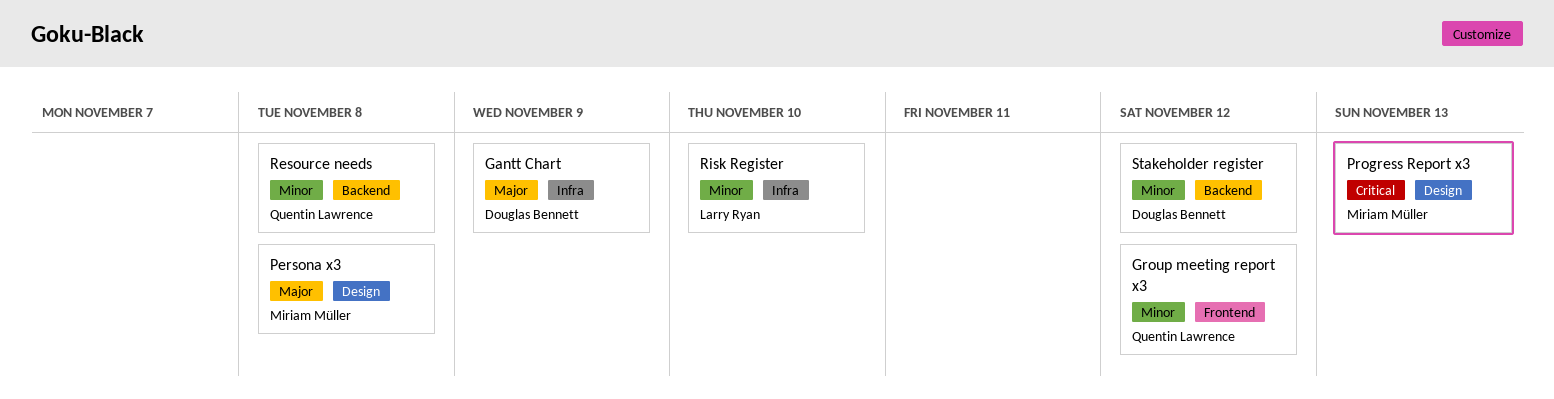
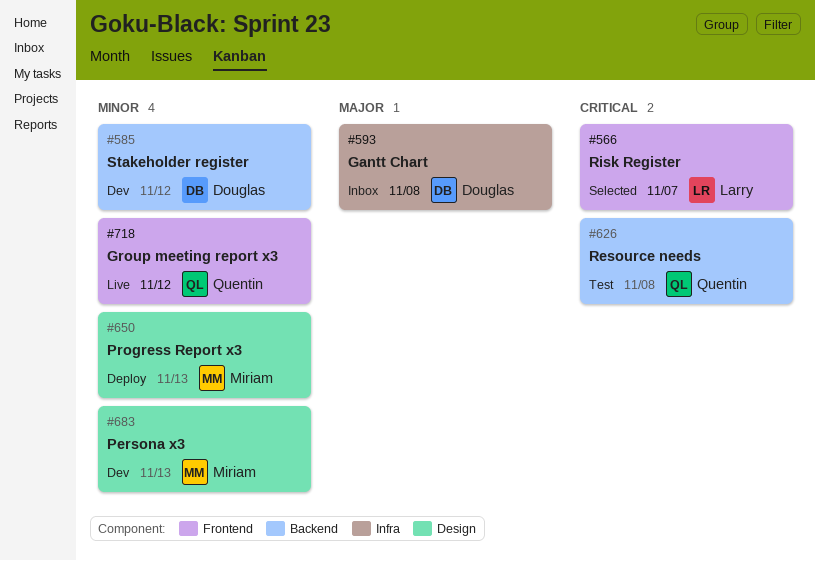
Gantt Chart, due: Nov 9 -> Nov 8
Persona x3, priority: Major -> Minor
Persona x3, due: Nov 8 -> Nov 13
Progress Report x3, priority: Critical -> Minor
Resource needs, priority: Minor -> Critical
Risk Register, priority: Minor -> Critical
Risk Register, label: Infra -> Frontend
Risk Register, due: Nov 10 -> Nov 7

